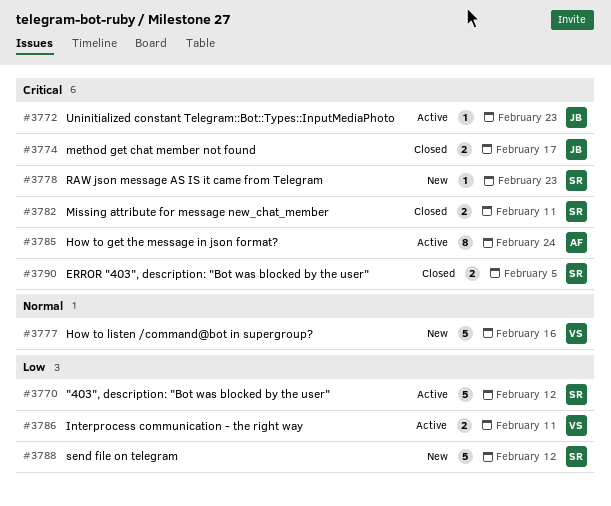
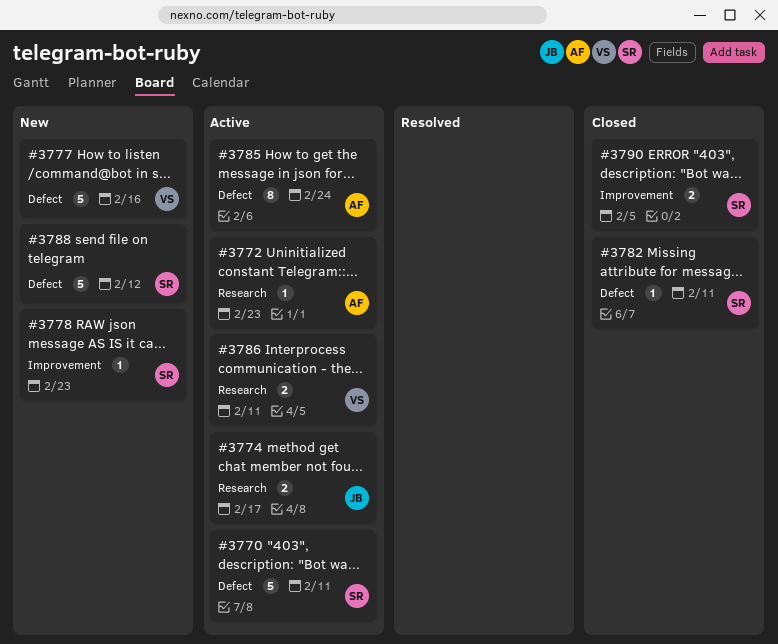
#3770, due: Feb 12 -> Feb 11
#3772, owner: JB -> AF
#3774, status: Closed -> Active
#3782, estimate: 2 -> 1

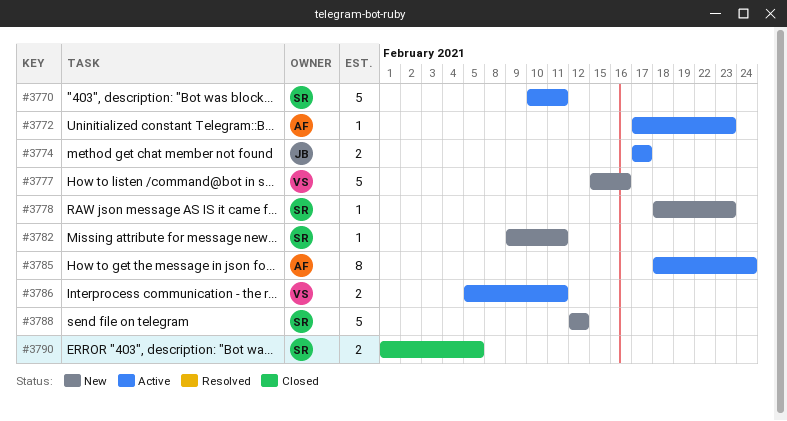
#3782, status: Closed -> New

